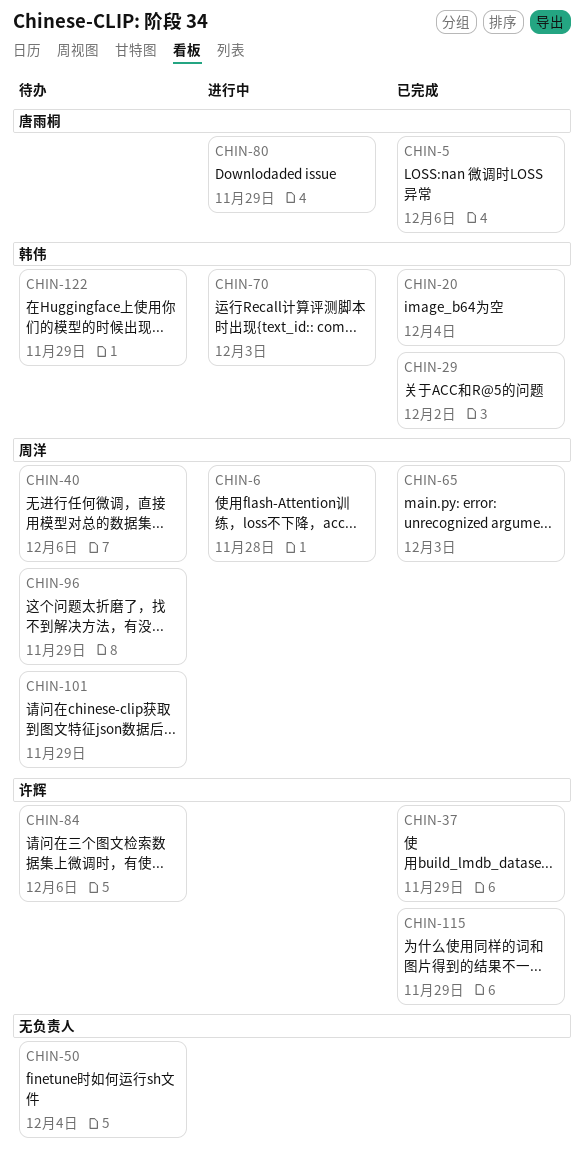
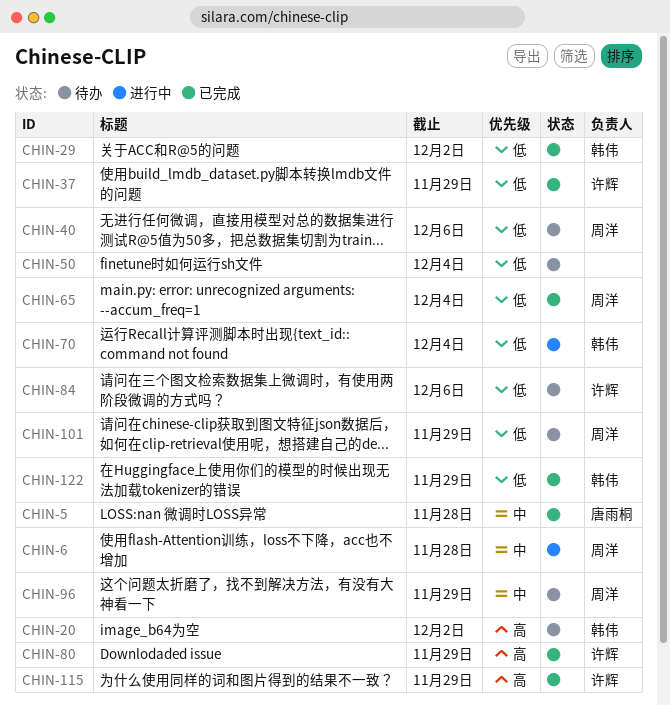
CHIN-5, due: Dec 6 -> Nov 28
CHIN-20, status: 已完成 -> 待办
CHIN-20, due: Dec 4 -> Dec 2
CHIN-65, due: Dec 3 -> Dec 4
CHIN-70, due: Dec 3 -> Dec 4
CHIN-80, status: 进行中 -> 已完成
CHIN-80, owner: 唐雨桐 -> 许辉
CHIN-122, status: 待办 -> 已完成

